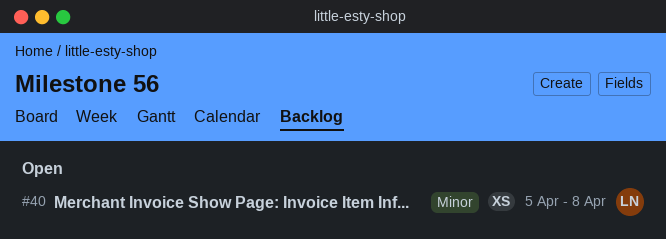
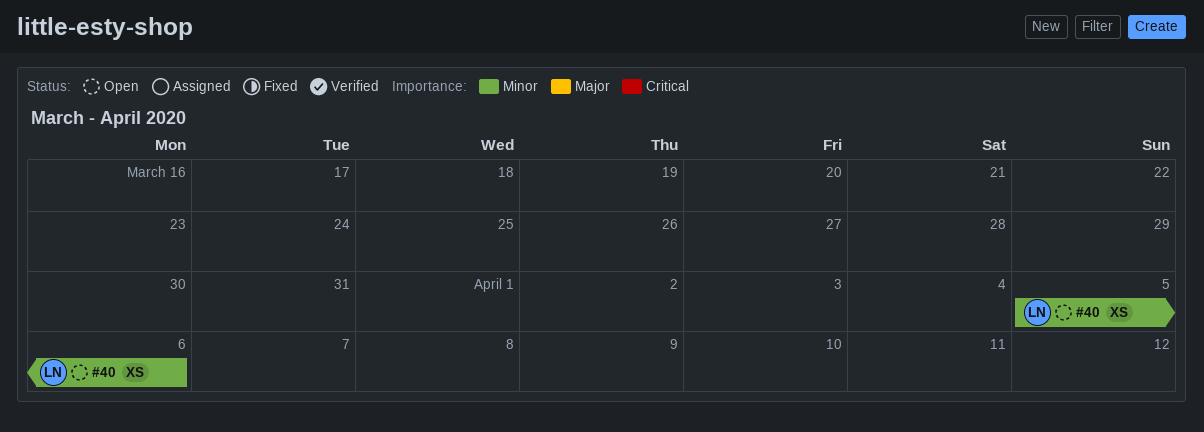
#40, due: Apr 8 -> Apr 6

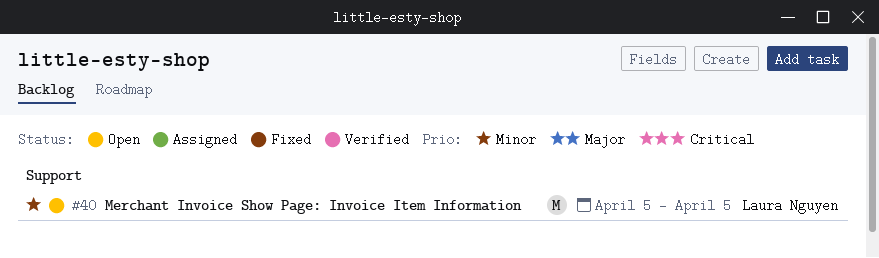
#40, estimate: XS -> M
#40, due: Apr 6 -> Apr 5

